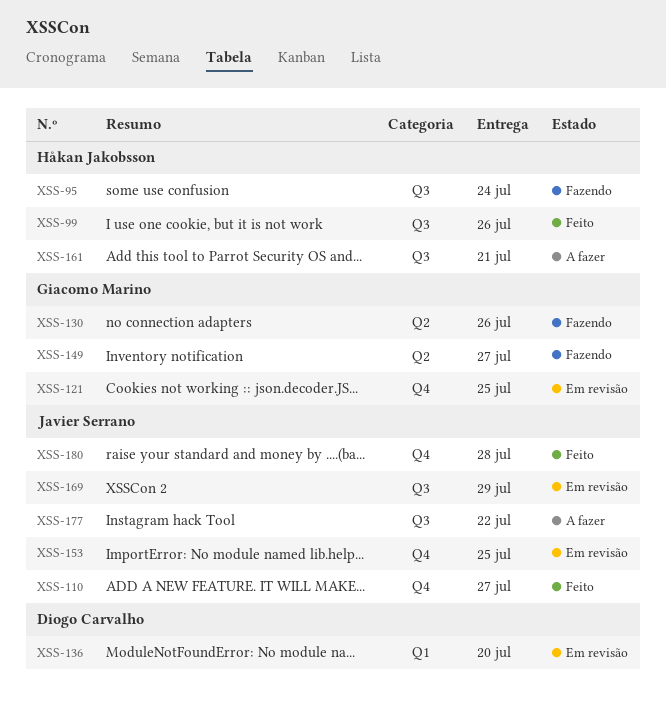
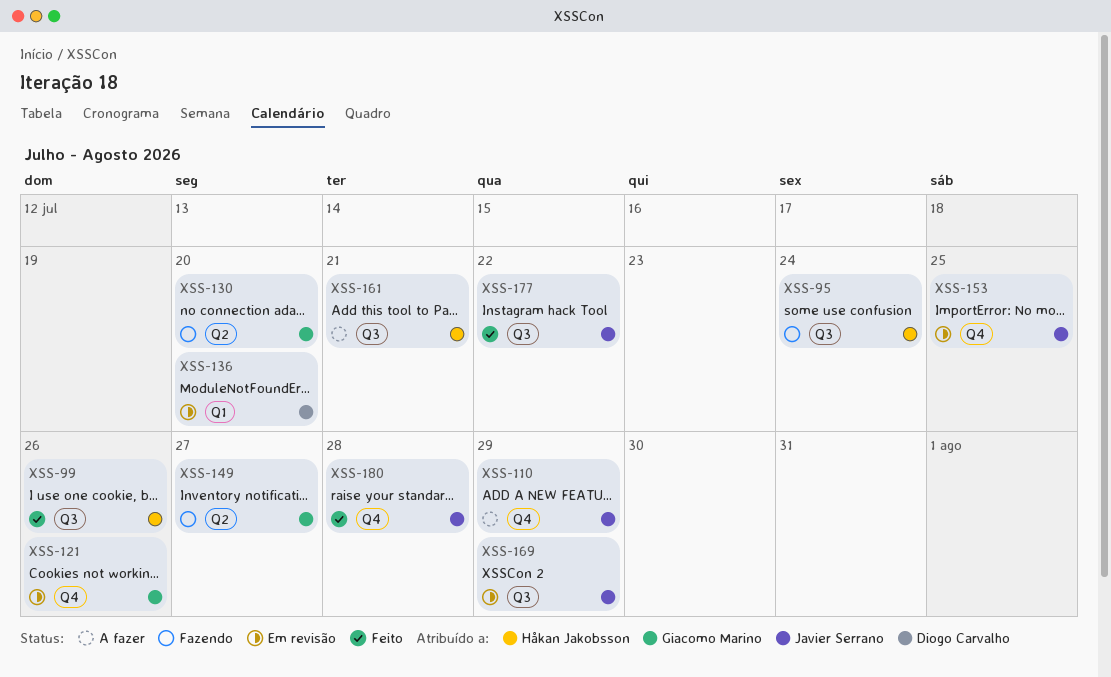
XSS-110, status: Feito -> A fazer
XSS-110, due: Jul 27 -> Jul 29
XSS-121, due: Jul 25 -> Jul 26
XSS-130, due: Jul 26 -> Jul 20
XSS-177, status: A fazer -> Feito

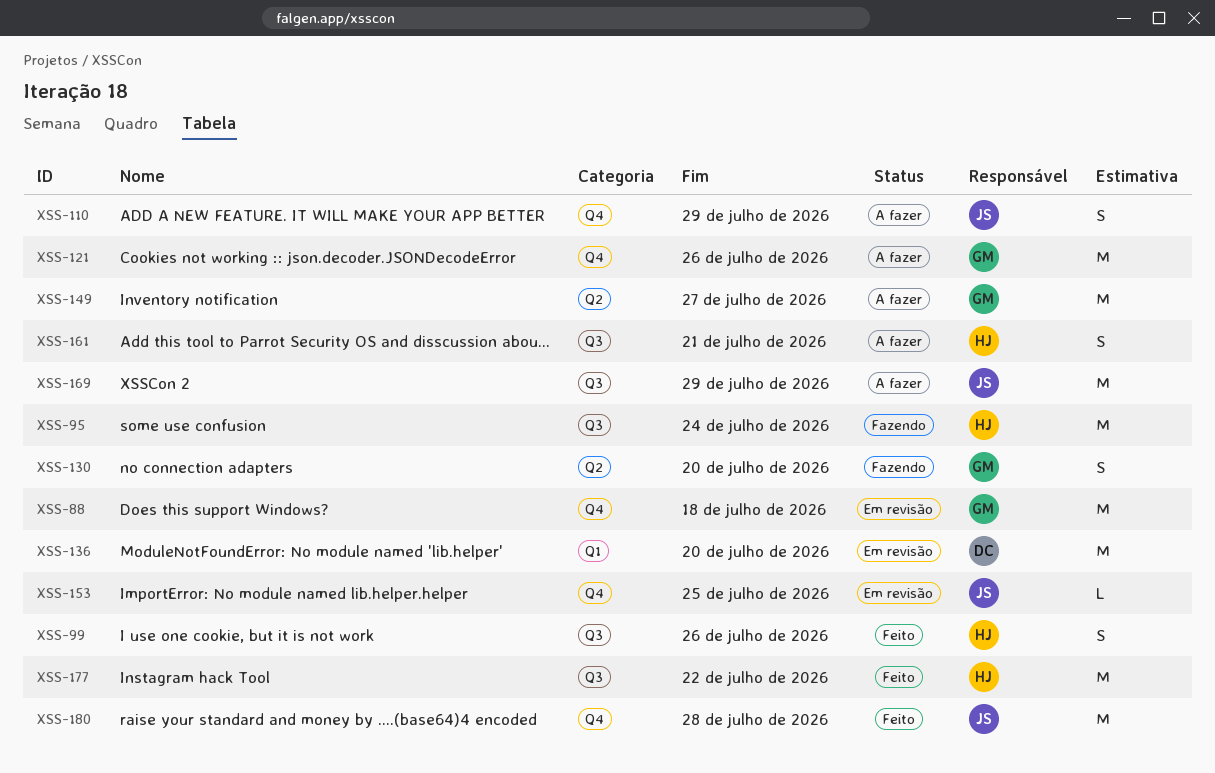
XSS-88: none -> present
XSS-121, status: Em revisão -> A fazer
XSS-149, status: Fazendo -> A fazer
XSS-169, status: Em revisão -> A fazer
XSS-177, owner: Javier Serrano -> Håkan Jakobsson

